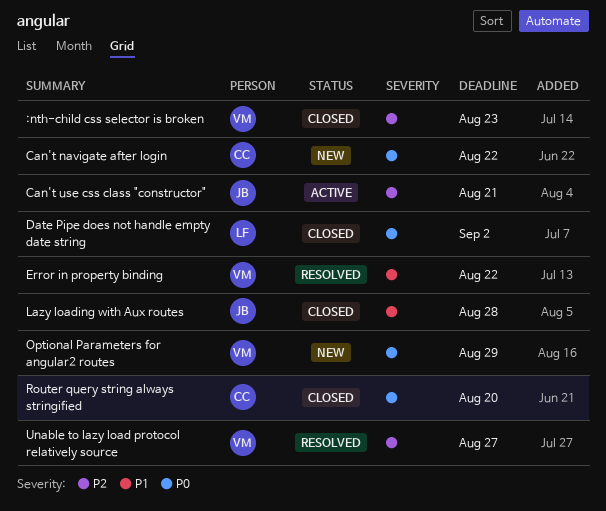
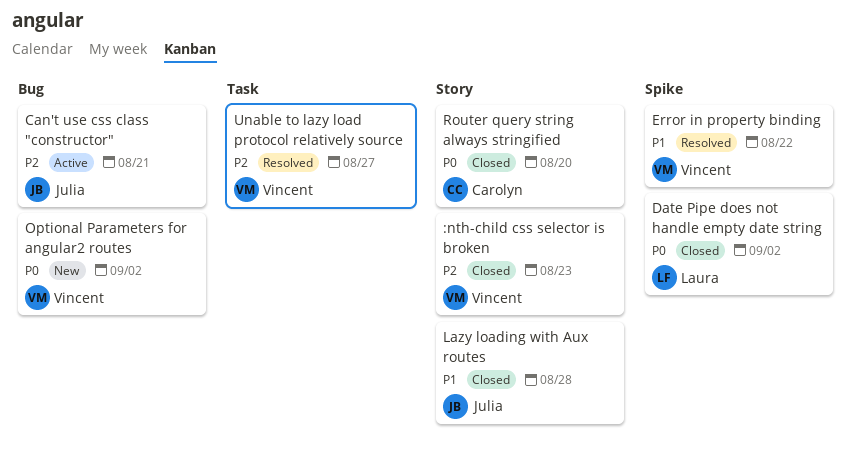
Can't navigate after login: present -> none
Optional Parameters for angular2 routes, due: Aug 29 -> Sep 2

